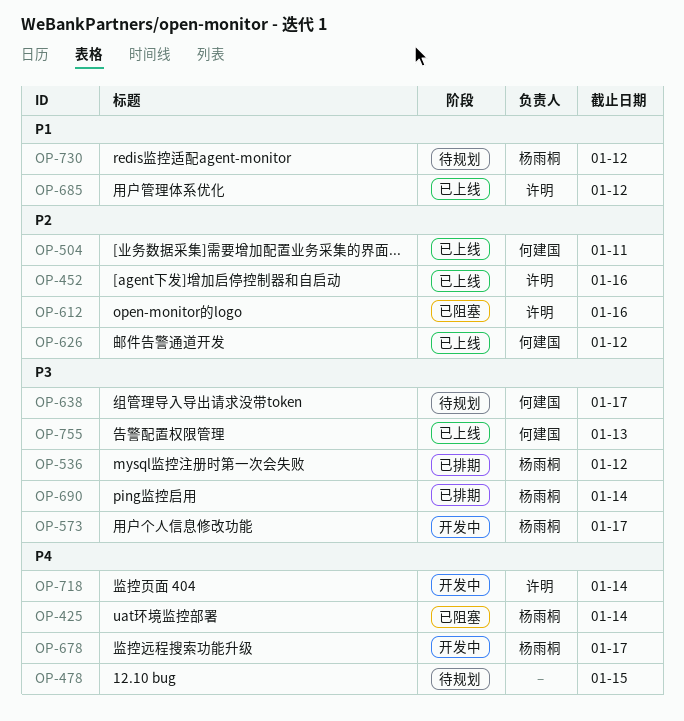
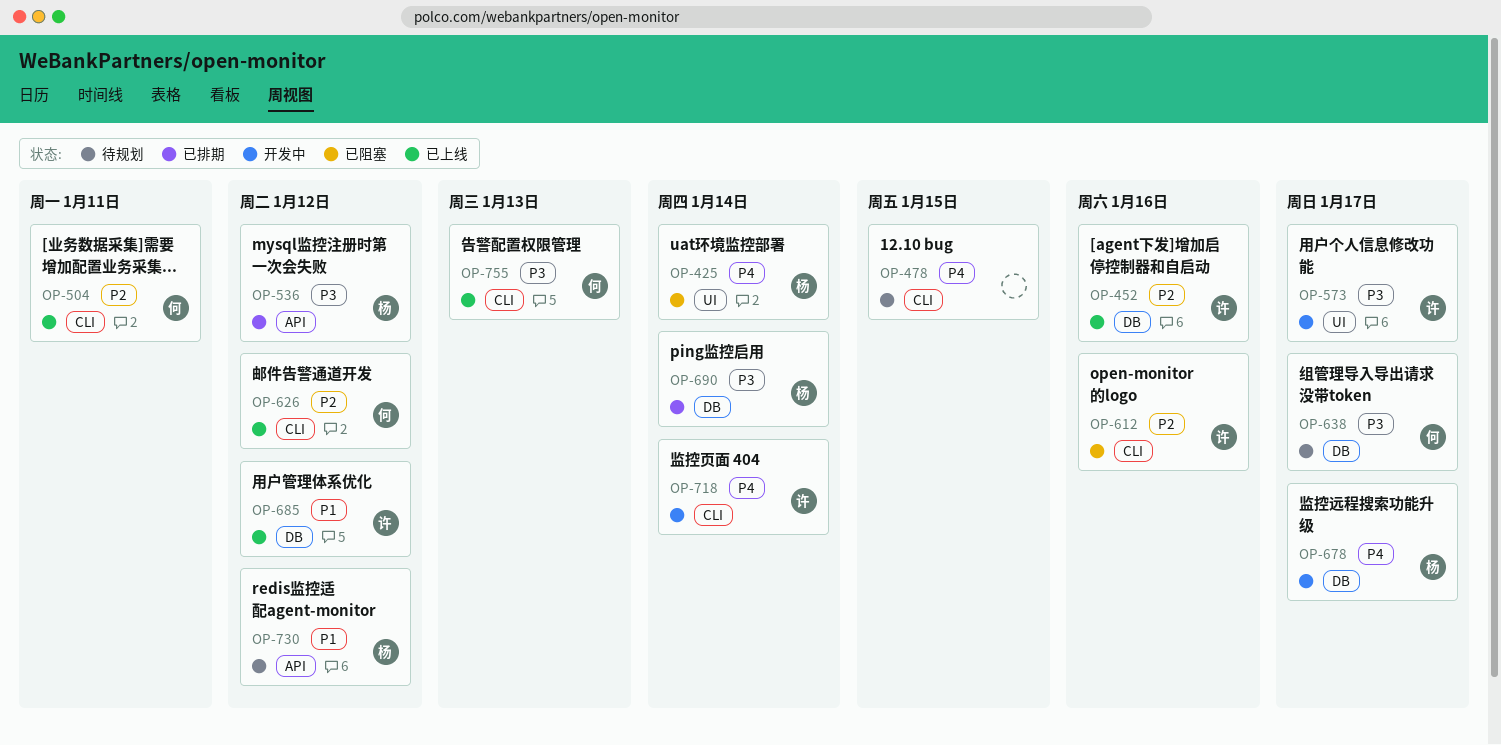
OP-573, owner: 杨雨桐 -> 许明

